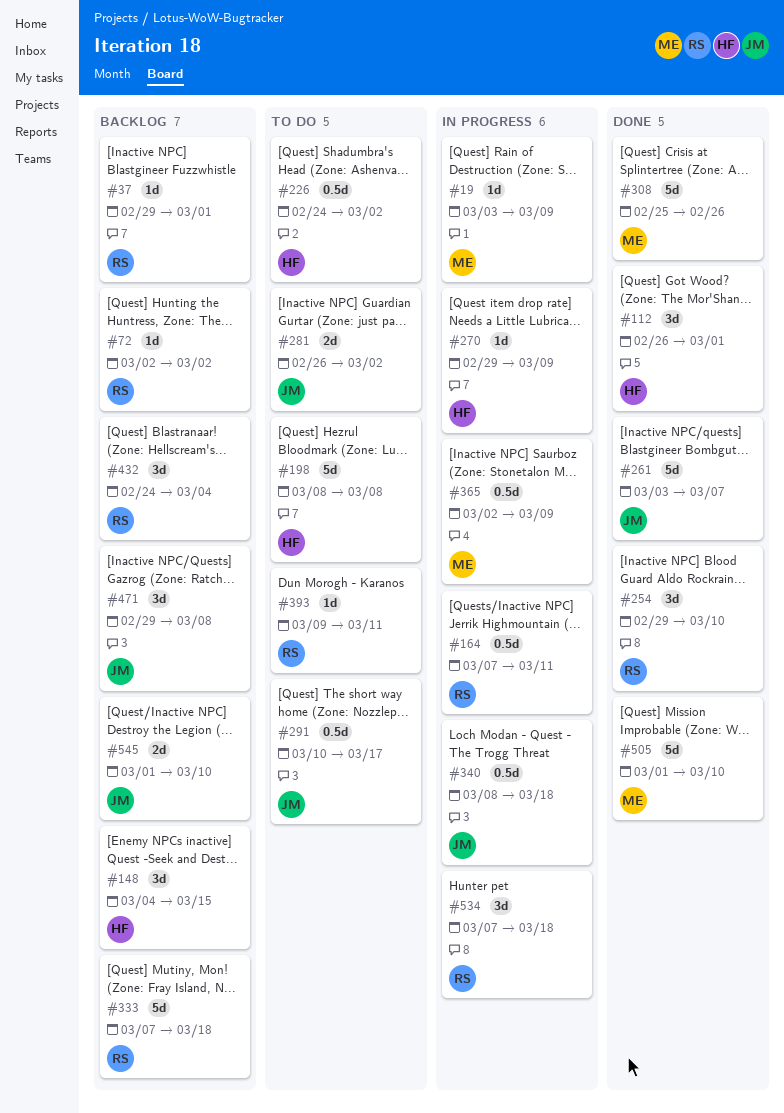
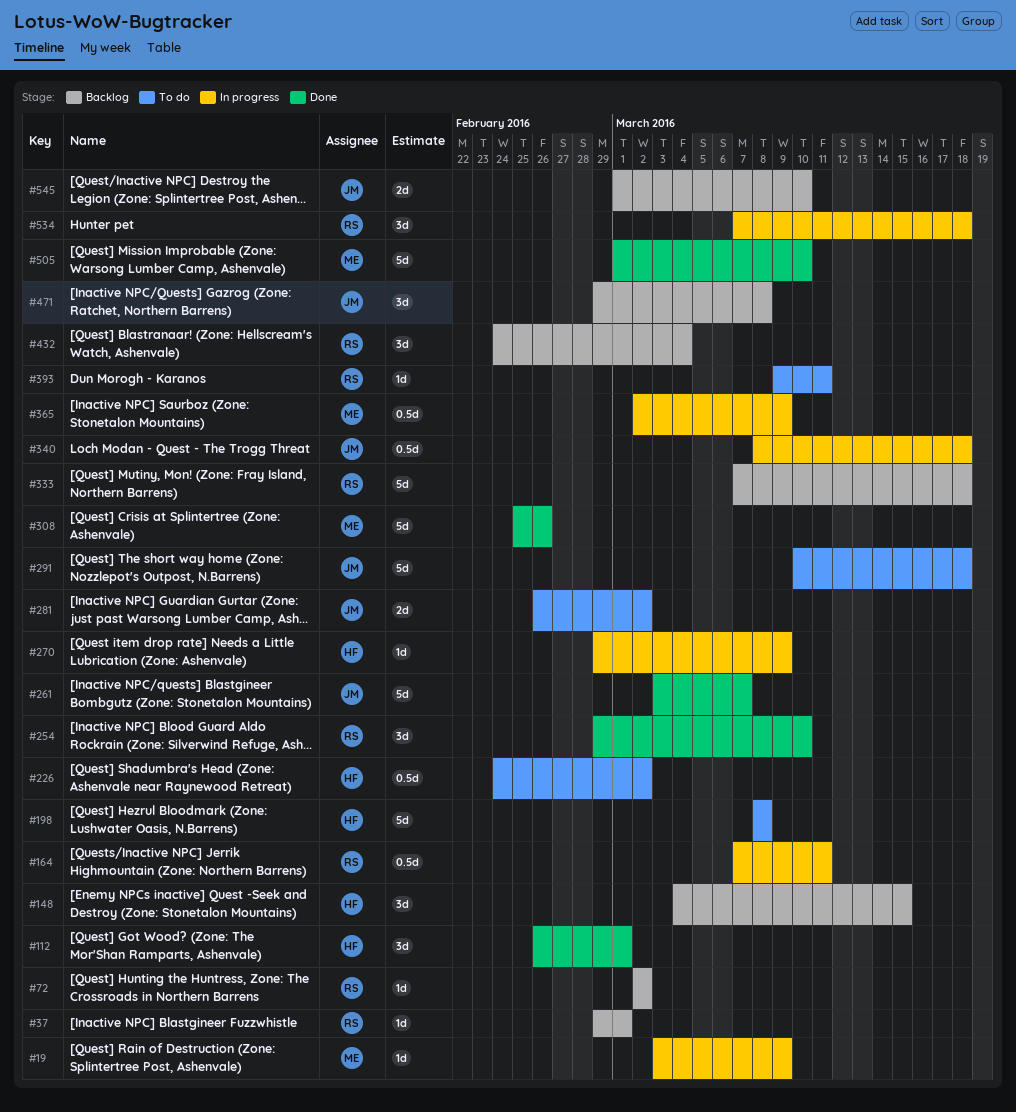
#291, estimate: 0.5d -> 5d
#291, due: Mar 17 -> Mar 18

